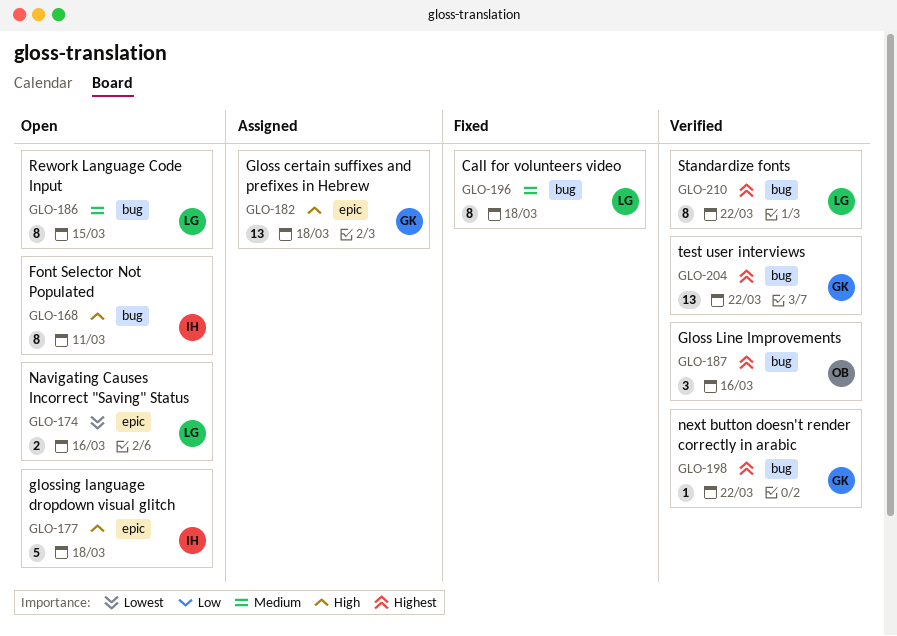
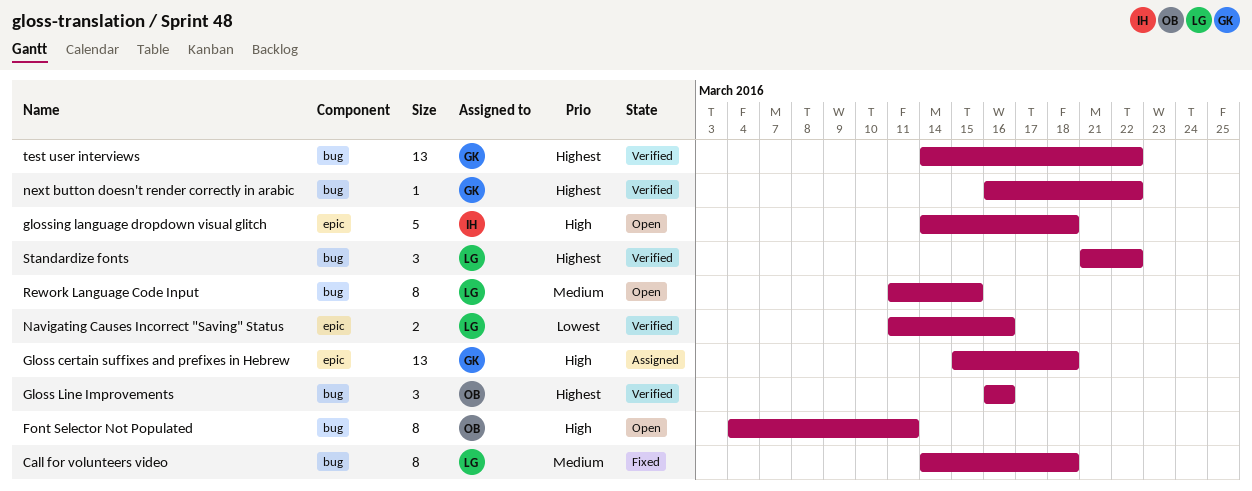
Font Selector Not Populated, owner: IH -> OB
Navigating Causes Incorrect "Saving" Status, status: Open -> Verified
Standardize fonts, estimate: 8 -> 3

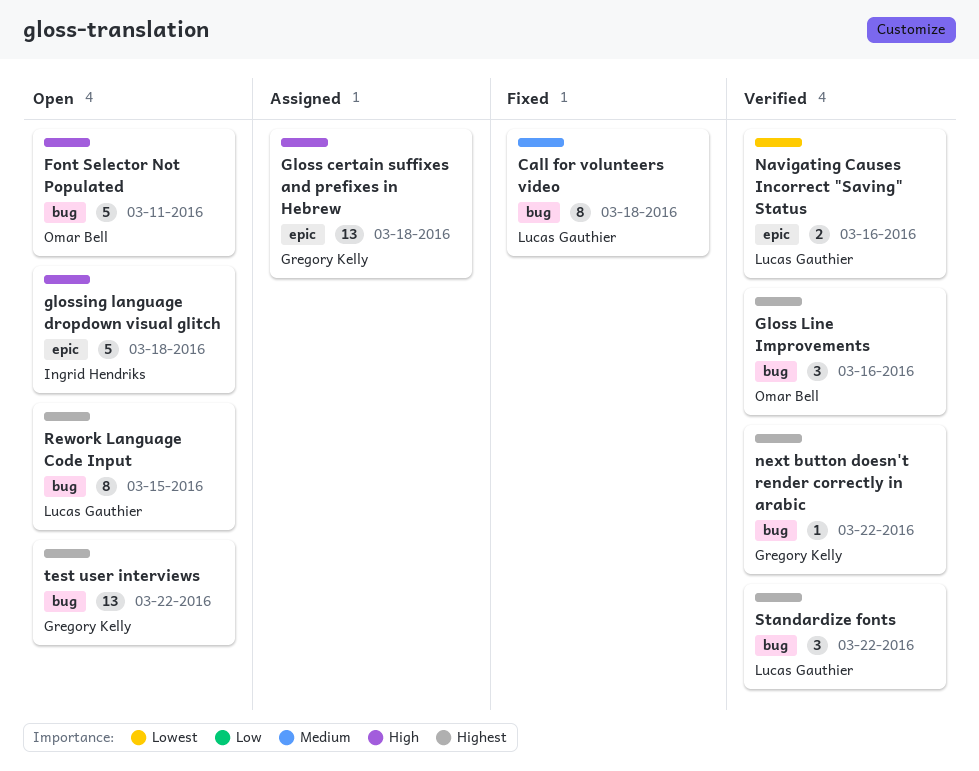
Font Selector Not Populated, estimate: 8 -> 5
Rework Language Code Input, priority: Medium -> Highest
test user interviews, status: Verified -> Open

